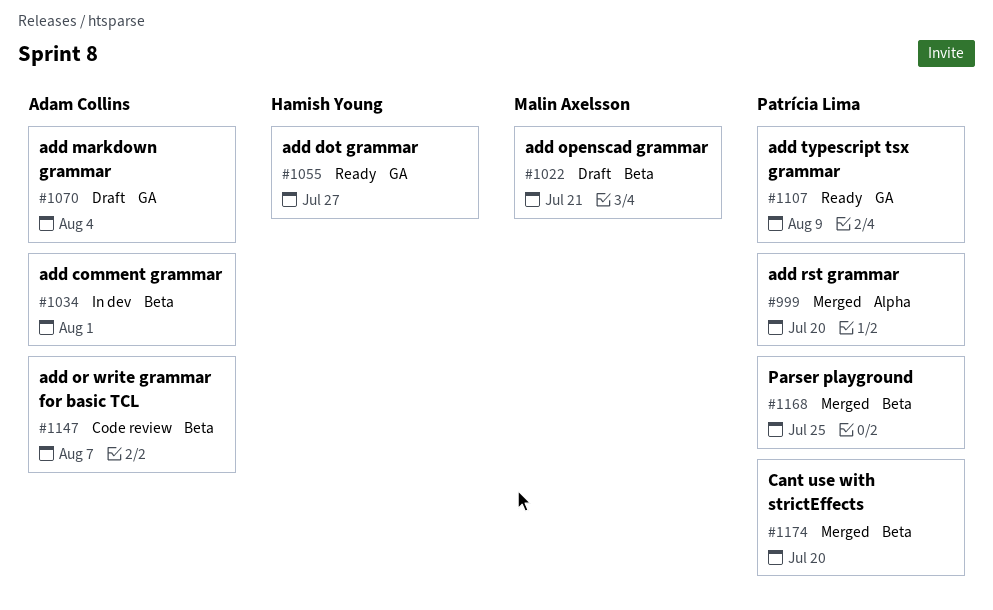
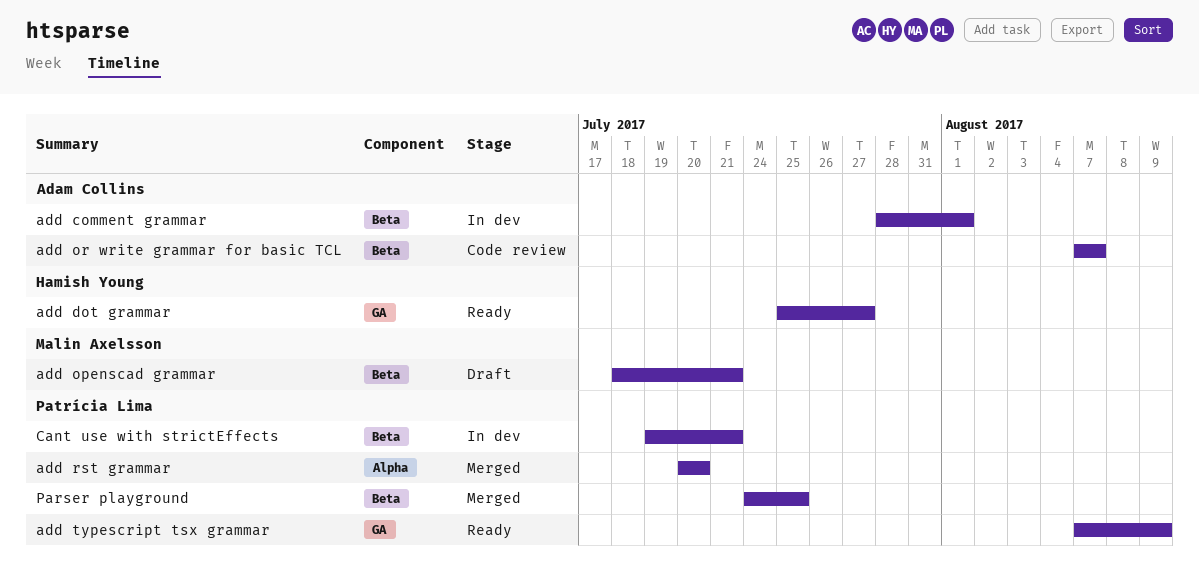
add markdown grammar: present -> none
Cant use with strictEffects, status: Merged -> In dev
Cant use with strictEffects, due: Jul 20 -> Jul 21

